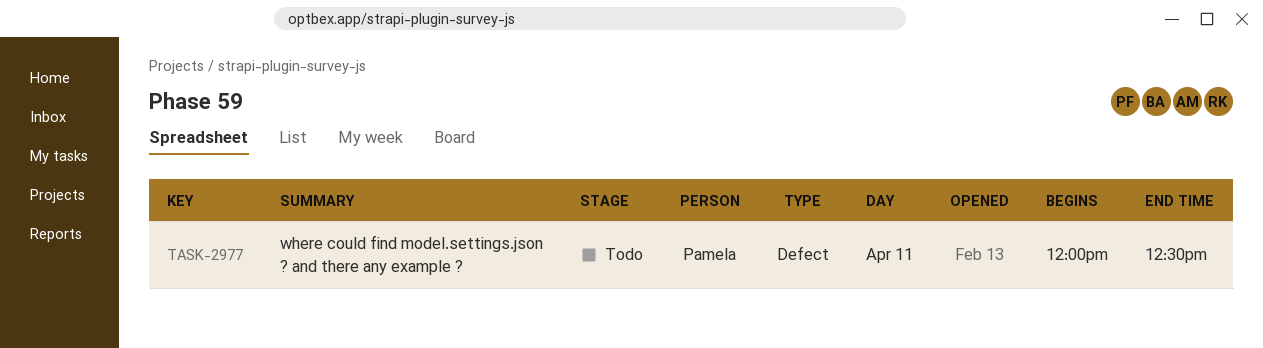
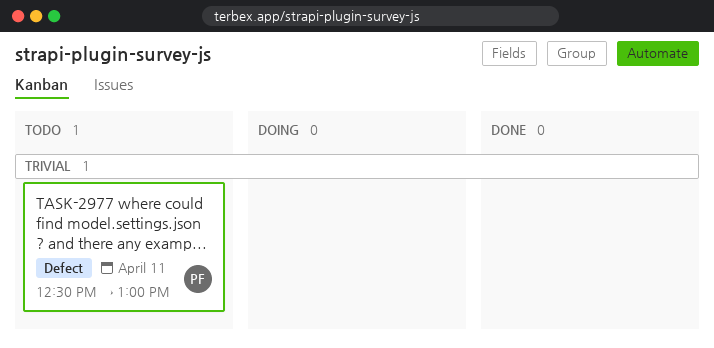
TASK-2977, begins: 12:00 -> 12:30
TASK-2977, ends: 12:30 -> 13:00

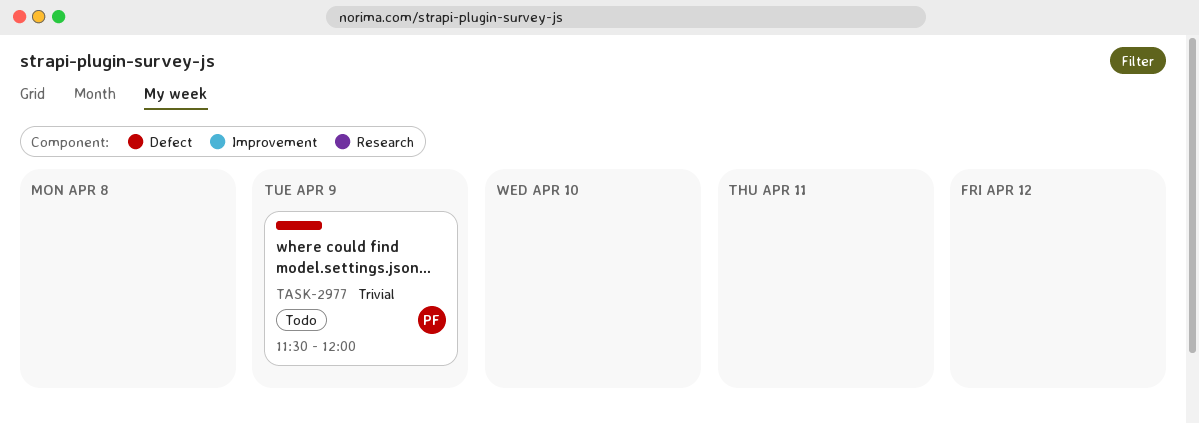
TASK-2977, day: Apr 11 -> Apr 9
TASK-2977, begins: 12:30 -> 11:30
TASK-2977, ends: 13:00 -> 12:00

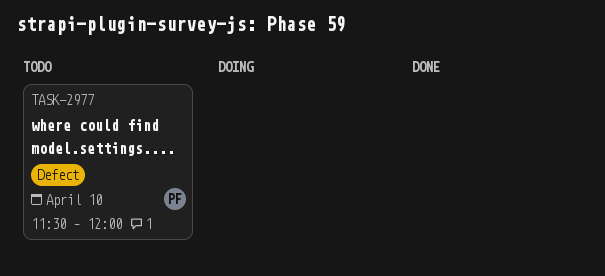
TASK-2977, day: Apr 9 -> Apr 10

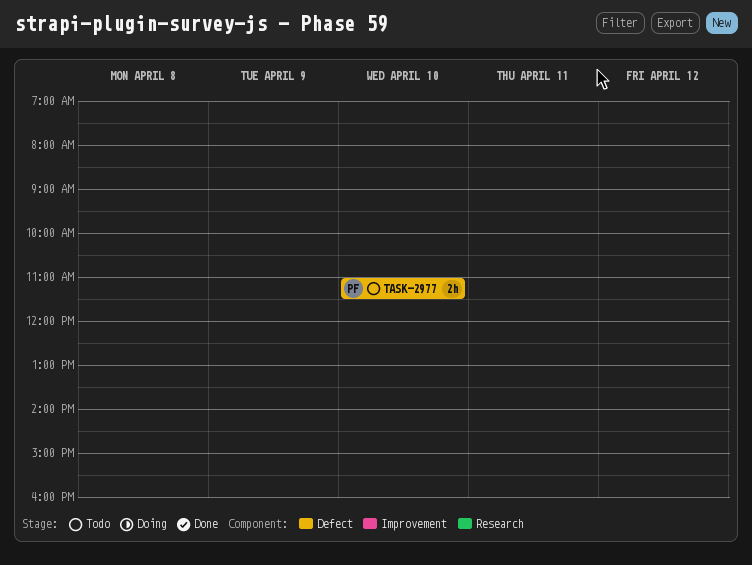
TASK-2977, begins: 11:30 -> 11:00
TASK-2977, ends: 12:00 -> 11:30

